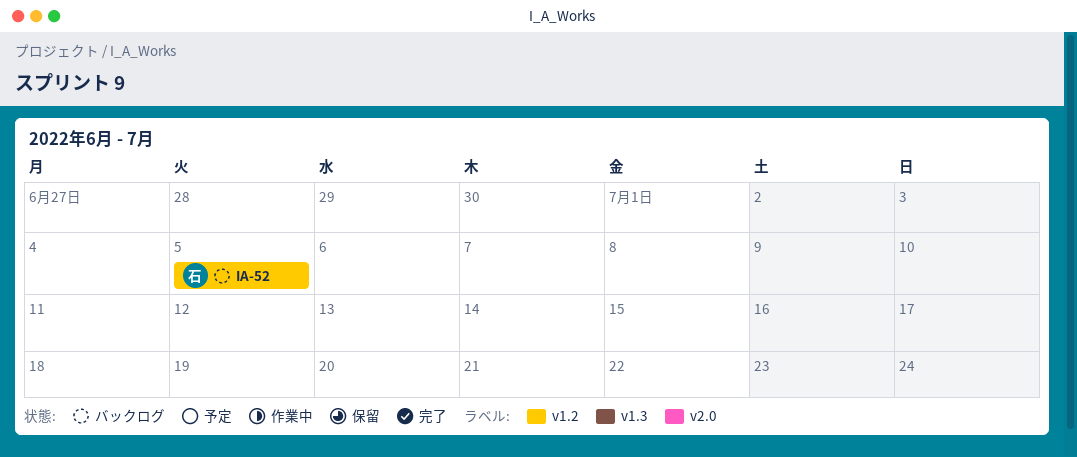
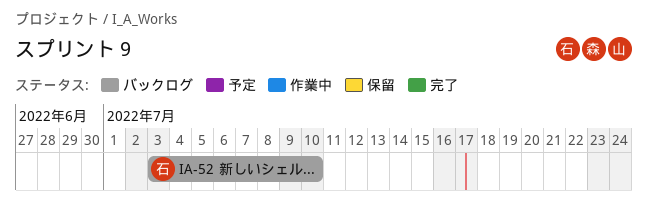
IA-52, start: Jul 5 -> Jul 3
IA-52, due: Jul 5 -> Jul 10

